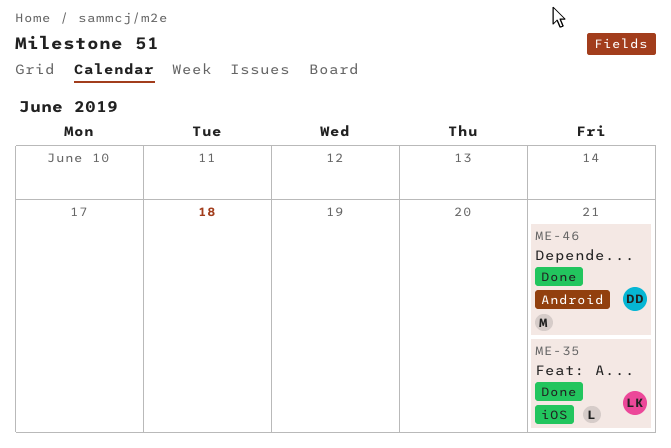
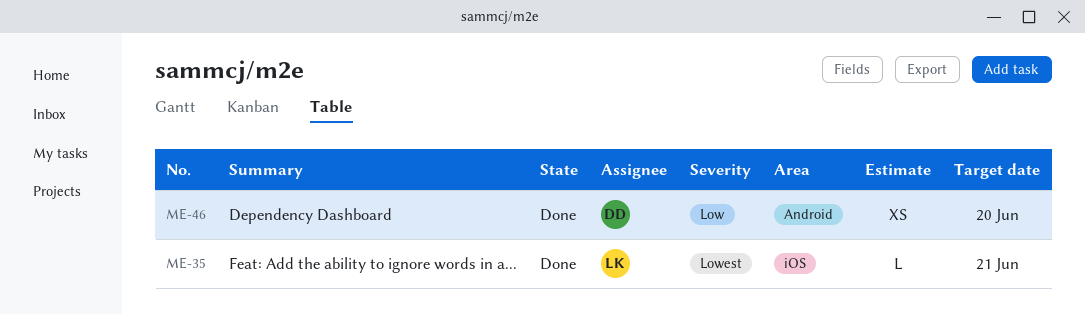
ME-46, estimate: M -> XS
ME-46, due: Jun 21 -> Jun 20

